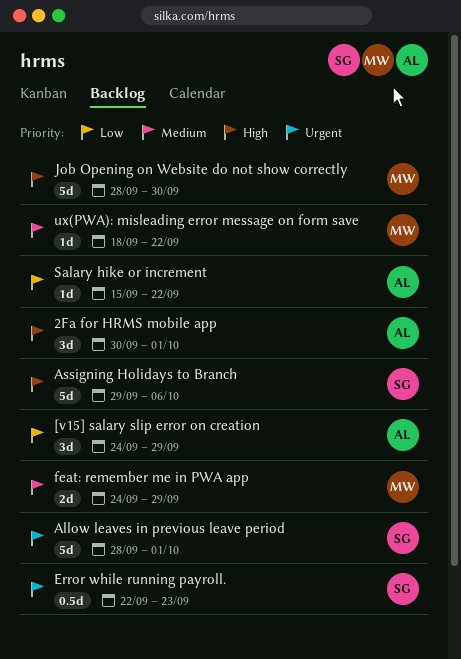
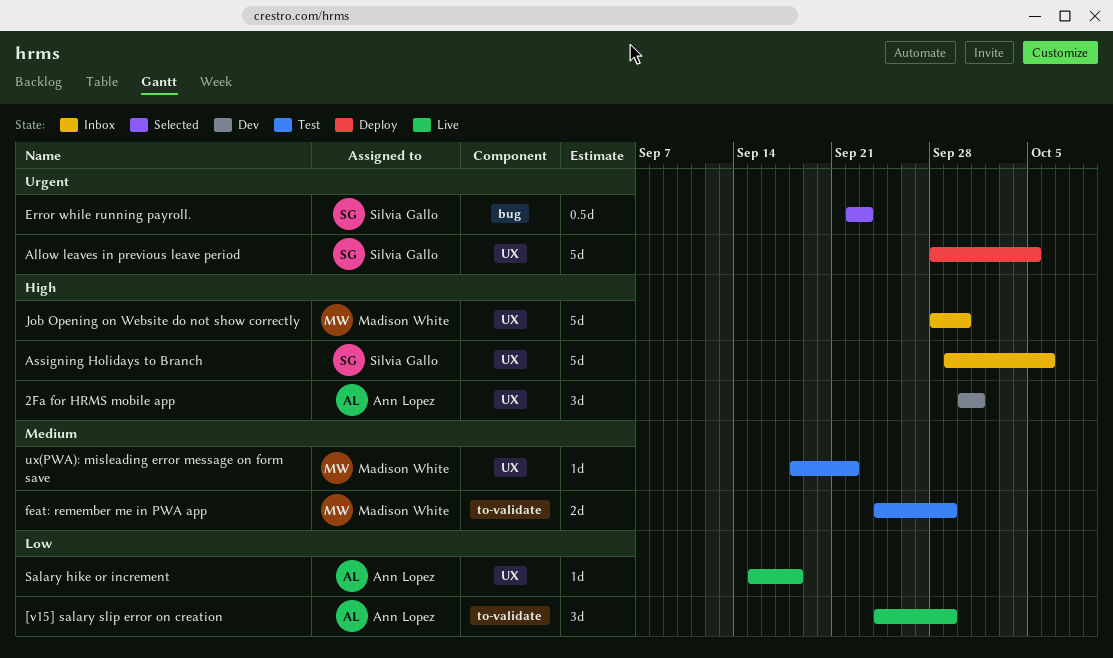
Allow leaves in previous leave period, due: Oct 1 -> Oct 5
Salary hike or increment, due: Sep 22 -> Sep 18

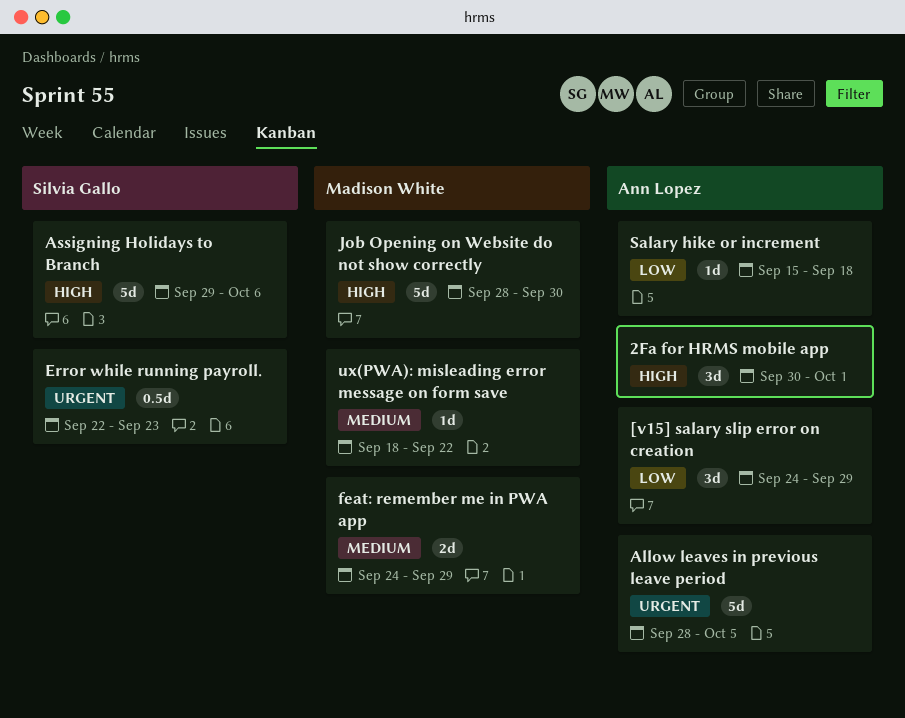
Allow leaves in previous leave period, owner: Silvia Gallo -> Ann Lopez

